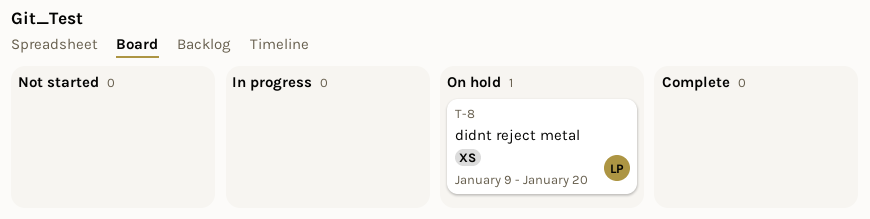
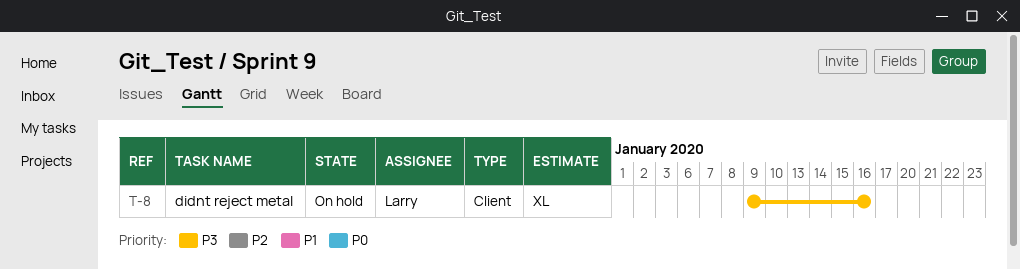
T-8, estimate: XS -> XL
T-8, due: Jan 20 -> Jan 16

